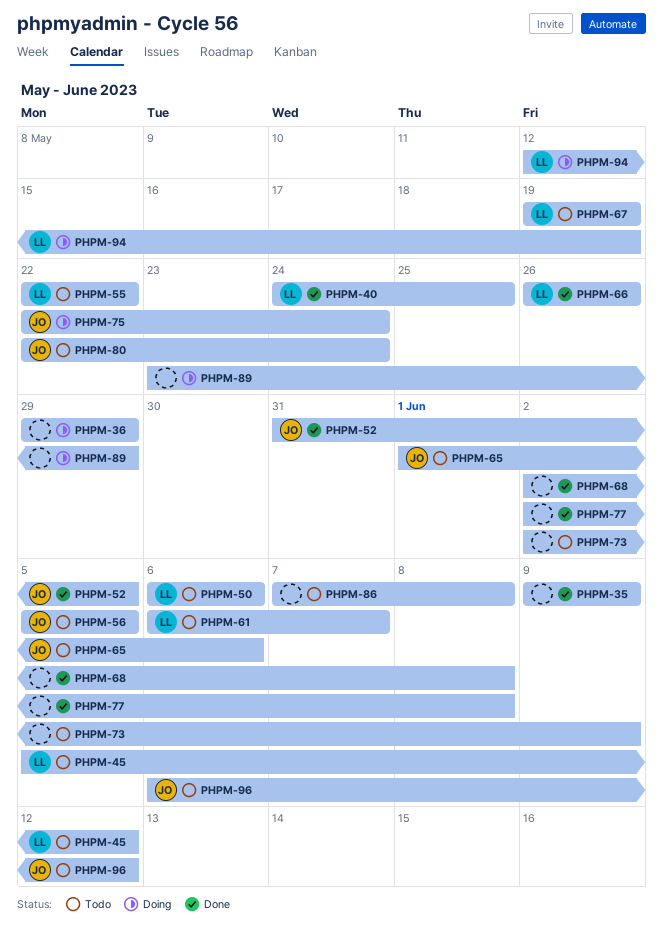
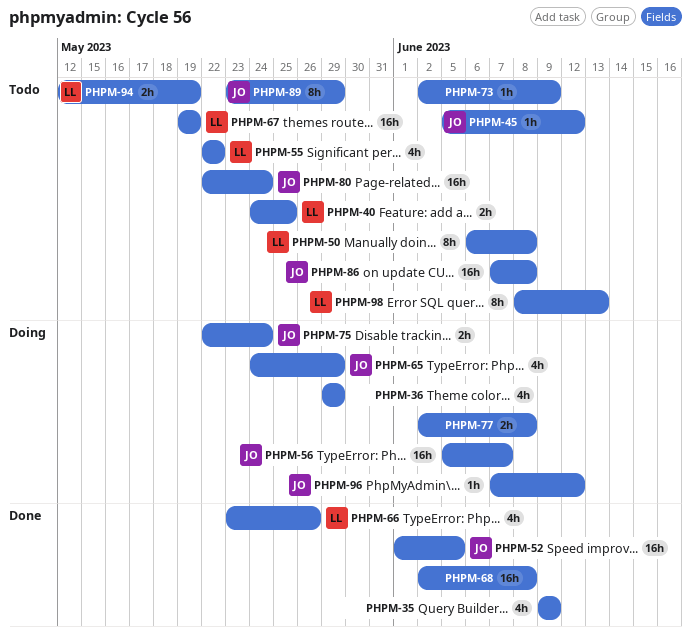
PHPM-40, status: Done -> Todo
PHPM-45, owner: LL -> JO
PHPM-50, due: Jun 6 -> Jun 8
PHPM-52, start: May 31 -> Jun 1
PHPM-56, status: Todo -> Doing
PHPM-56, due: Jun 5 -> Jun 7
PHPM-61: present -> none
PHPM-65, status: Todo -> Doing
PHPM-65, start: Jun 1 -> May 24
PHPM-65, due: Jun 6 -> May 29
PHPM-66, start: May 26 -> May 23
PHPM-77, status: Done -> Doing
PHPM-86, owner: none -> JO
PHPM-89, status: Doing -> Todo
PHPM-89, owner: none -> JO
PHPM-94, status: Doing -> Todo
PHPM-96, status: Todo -> Doing
PHPM-96, start: Jun 6 -> Jun 7
PHPM-98: none -> present

